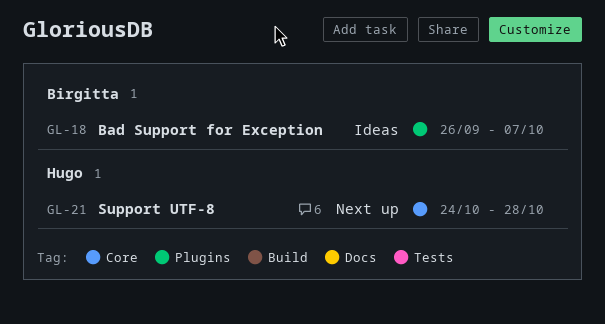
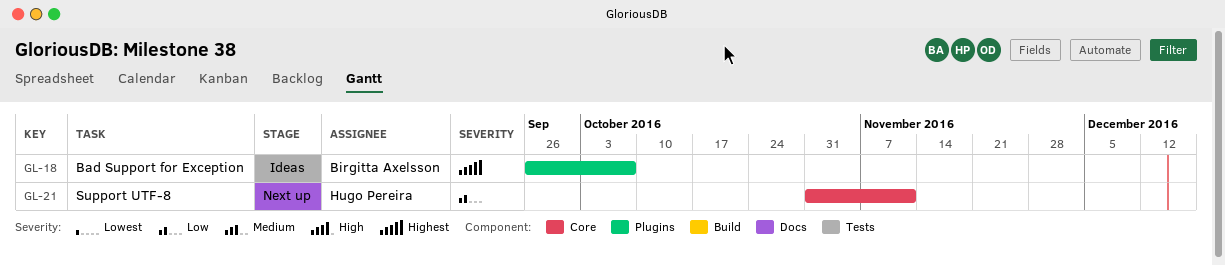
GL-21, start: Oct 24 -> Oct 31
GL-21, due: Oct 28 -> Nov 11

